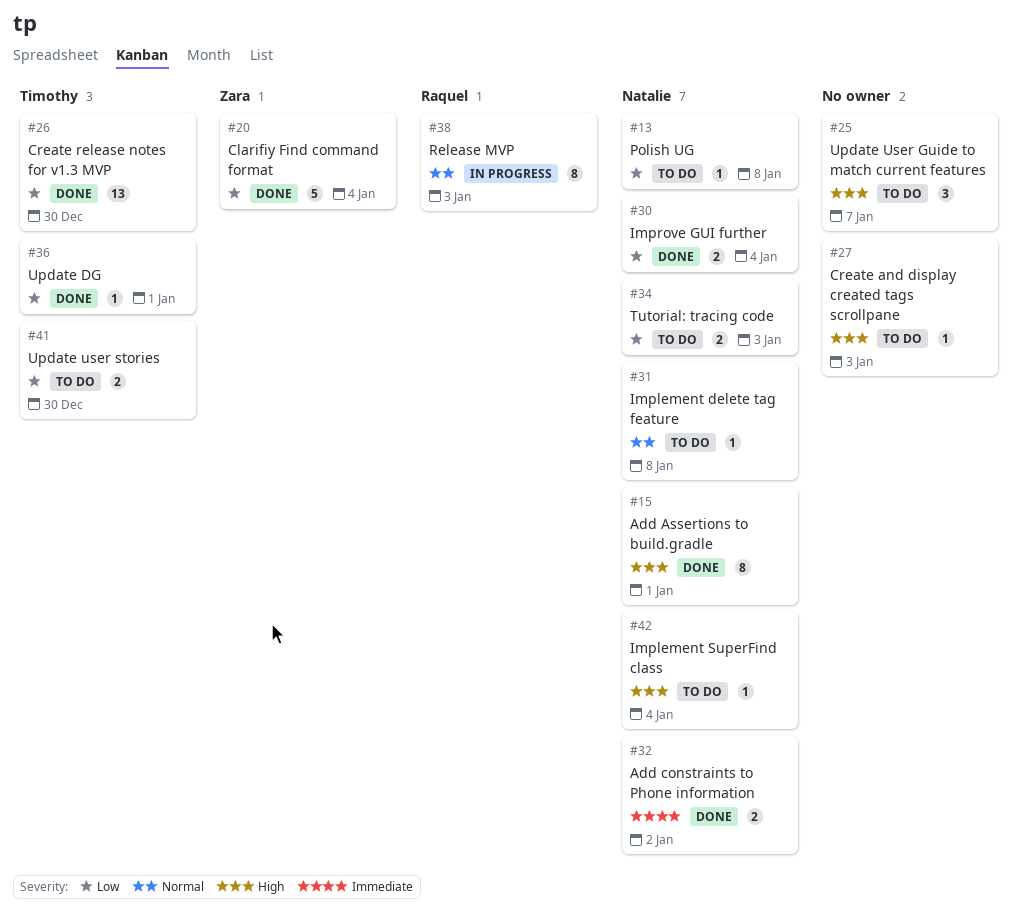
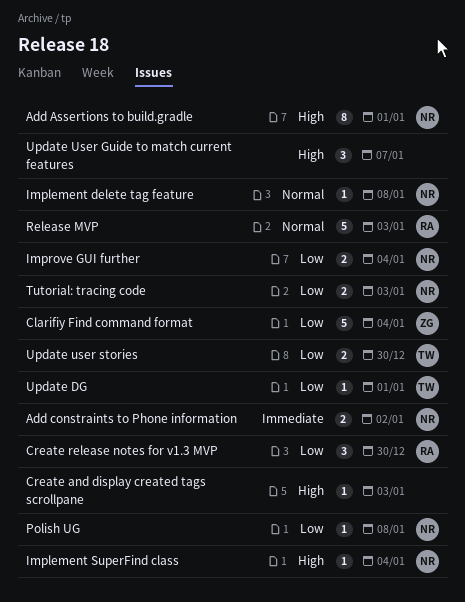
Create release notes for v1.3 MVP, owner: Timothy -> Raquel
Create release notes for v1.3 MVP, estimate: 13 -> 3
Release MVP, estimate: 8 -> 5

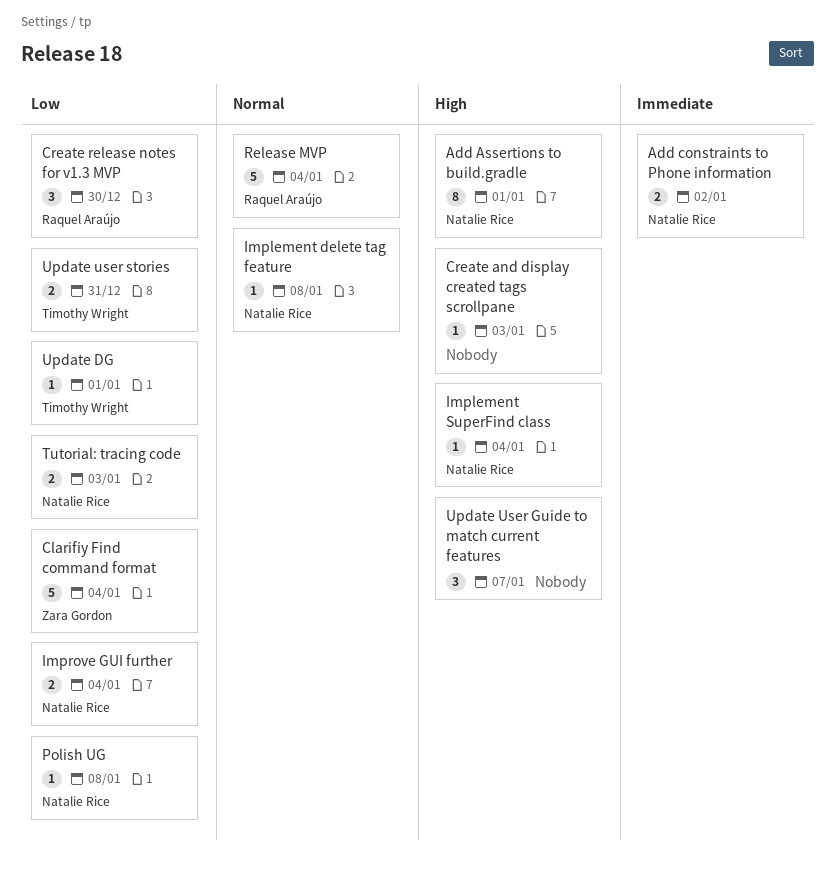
Release MVP, due: Jan 3 -> Jan 4
Update user stories, due: Dec 30 -> Dec 31

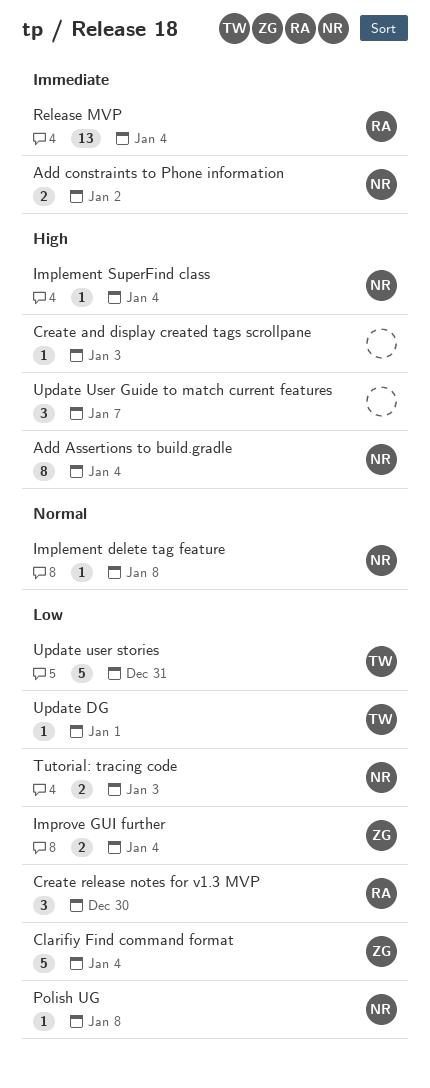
Add Assertions to build.gradle, due: Jan 1 -> Jan 4
Improve GUI further, owner: Natalie Rice -> Zara Gordon
Release MVP, priority: Normal -> Immediate
Release MVP, estimate: 5 -> 13
Update user stories, estimate: 2 -> 5

